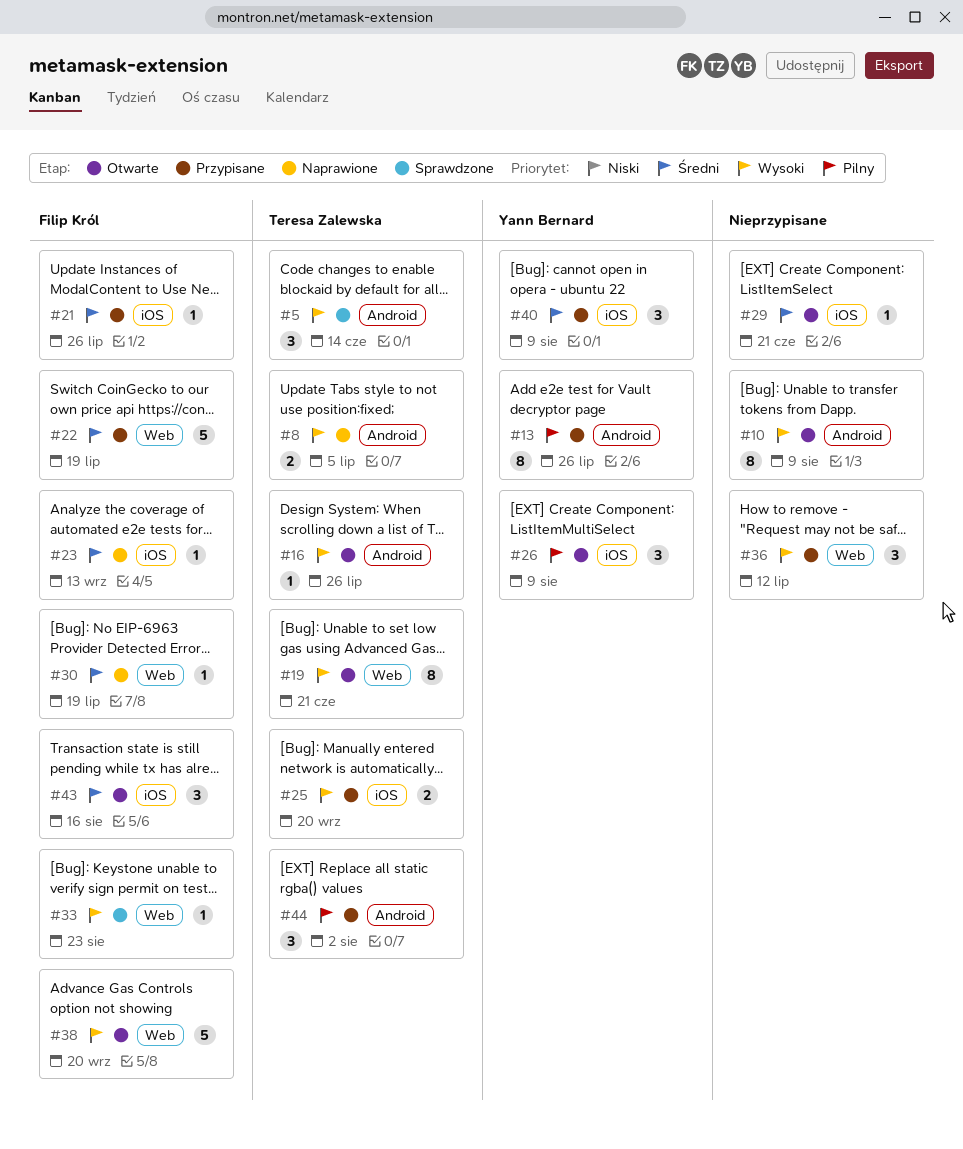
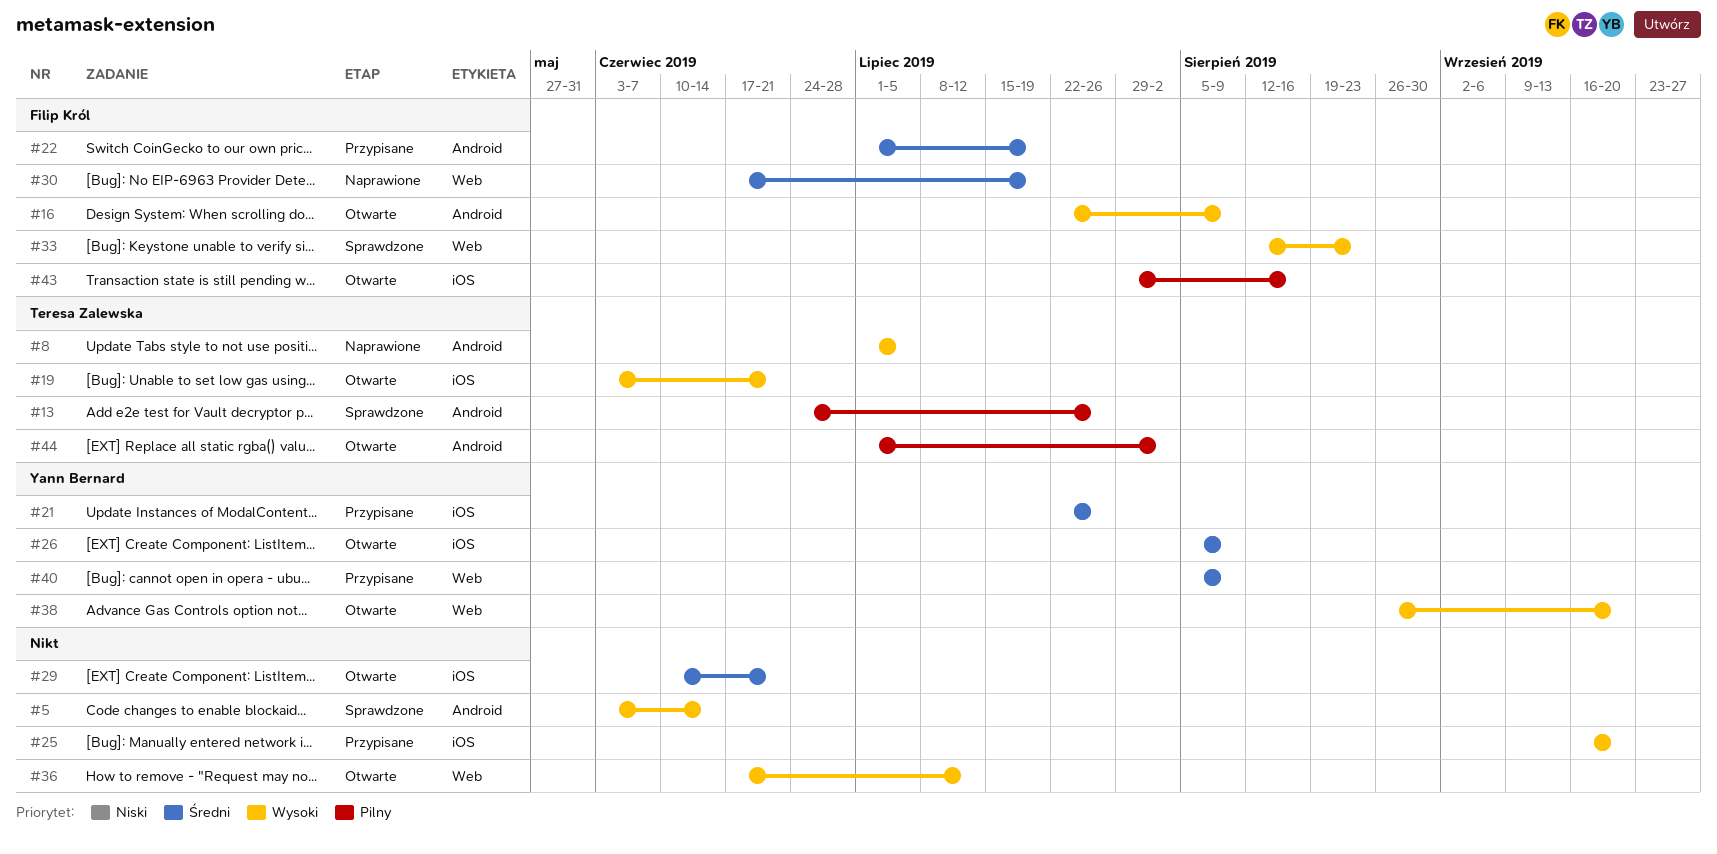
#5, owner: Teresa Zalewska -> none
#10: present -> none
#13, status: Przypisane -> Sprawdzone
#13, owner: Yann Bernard -> Teresa Zalewska
#16, owner: Teresa Zalewska -> Filip Król
#16, due: Jul 26 -> Aug 9
#19, label: Web -> iOS
#21, owner: Filip Król -> Yann Bernard
#22, label: Web -> Android
#23: present -> none
#25, owner: Teresa Zalewska -> none
#26, priority: Pilny -> Średni
#36, status: Przypisane -> Otwarte
#38, owner: Filip Król -> Yann Bernard
#40, label: iOS -> Web
#43, priority: Średni -> Pilny
#44, status: Przypisane -> Otwarte

